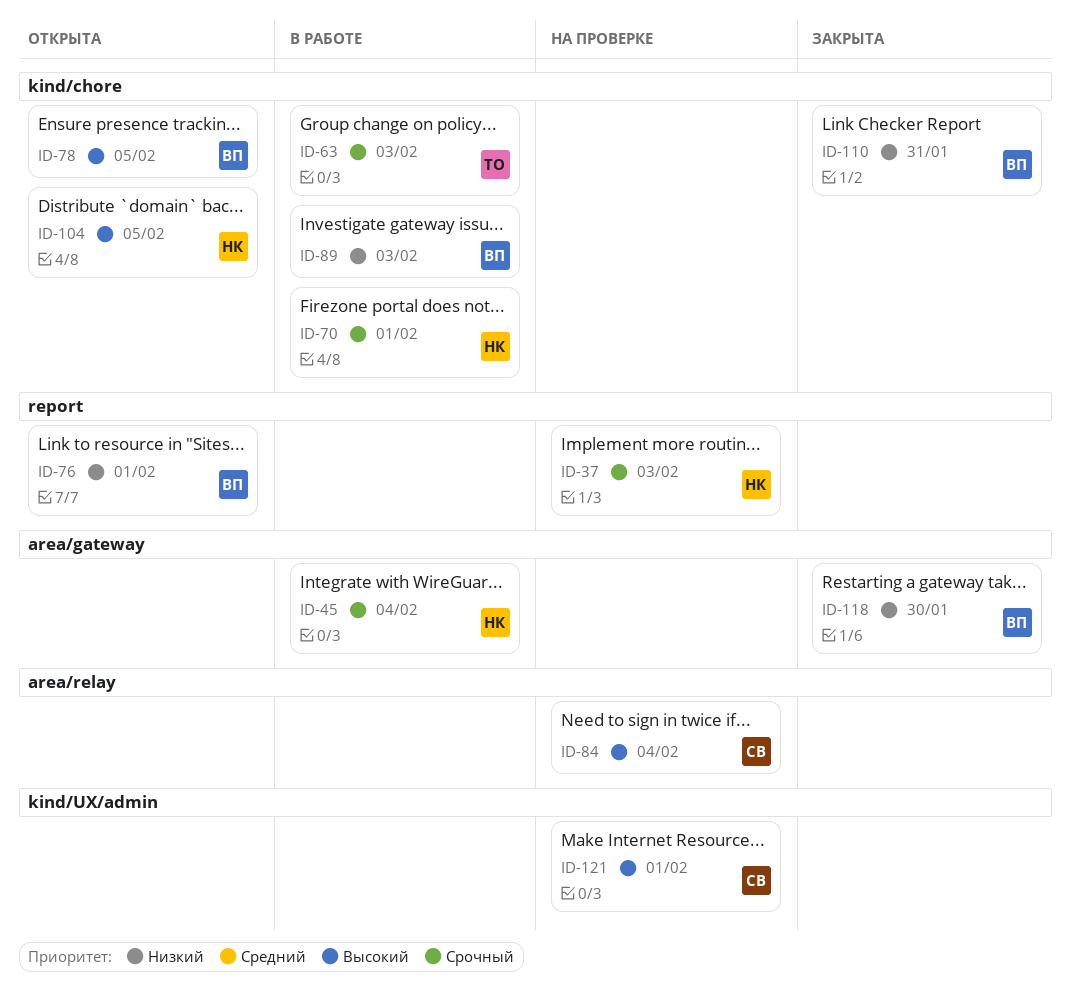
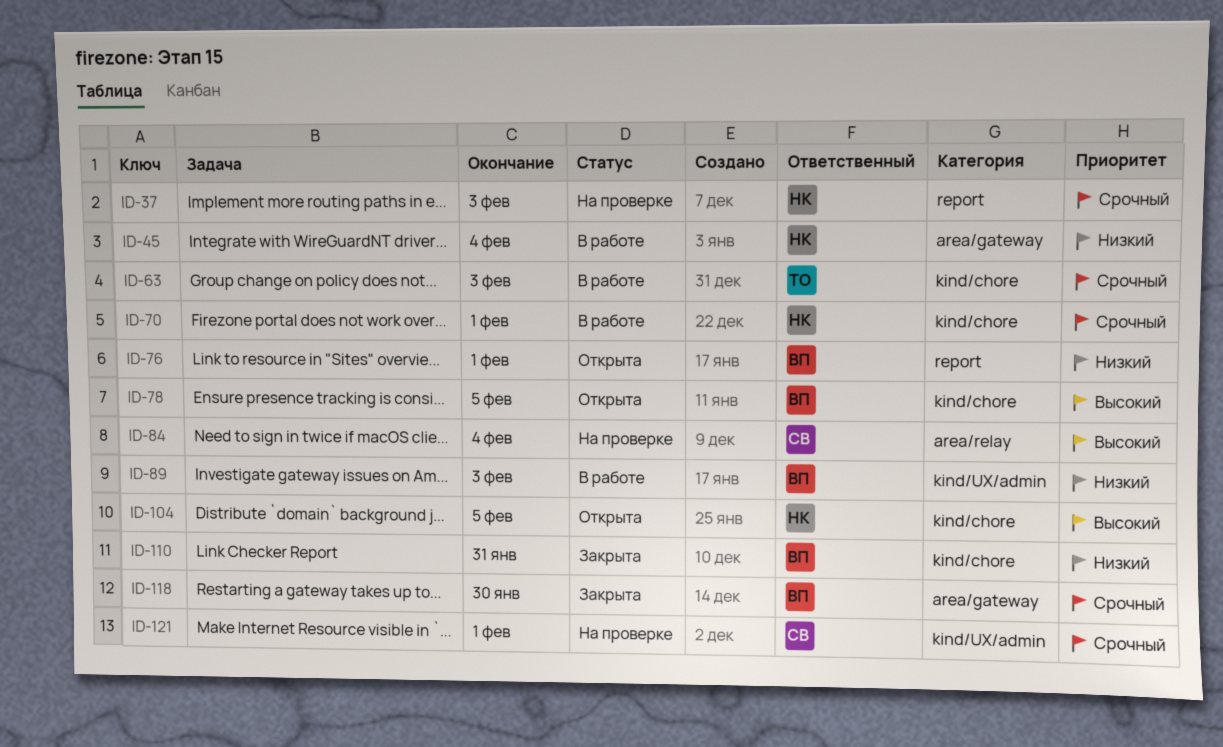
ID-45, priority: Срочный -> Низкий
ID-89, label: kind/chore -> kind/UX/admin
ID-118, priority: Низкий -> Срочный
ID-121, priority: Высокий -> Срочный

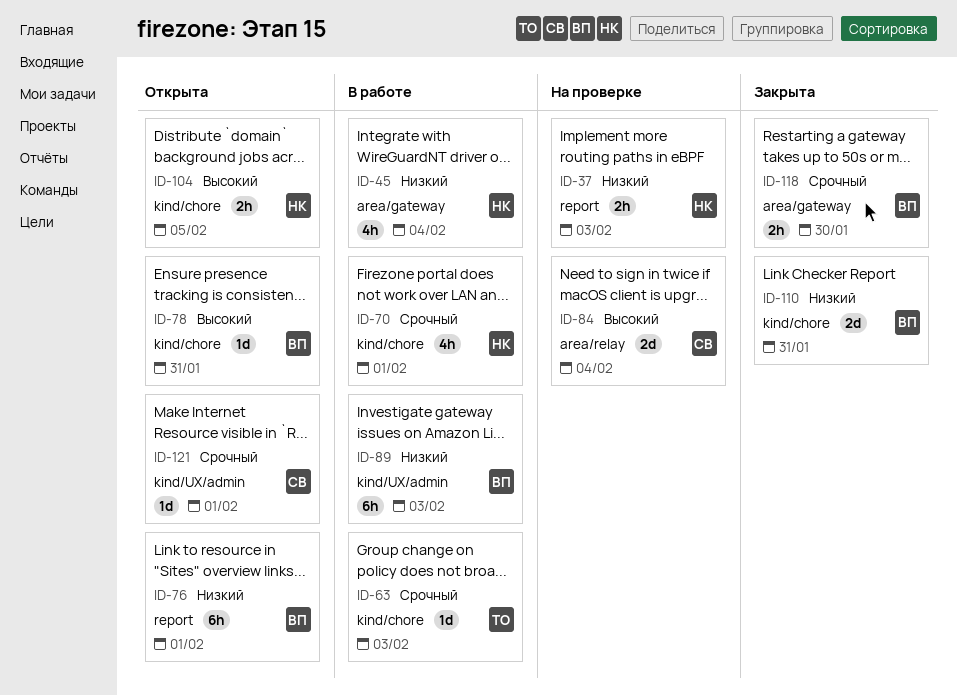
ID-37, priority: Срочный -> Низкий
ID-78, due: Feb 5 -> Jan 31
ID-121, status: На проверке -> Открыта

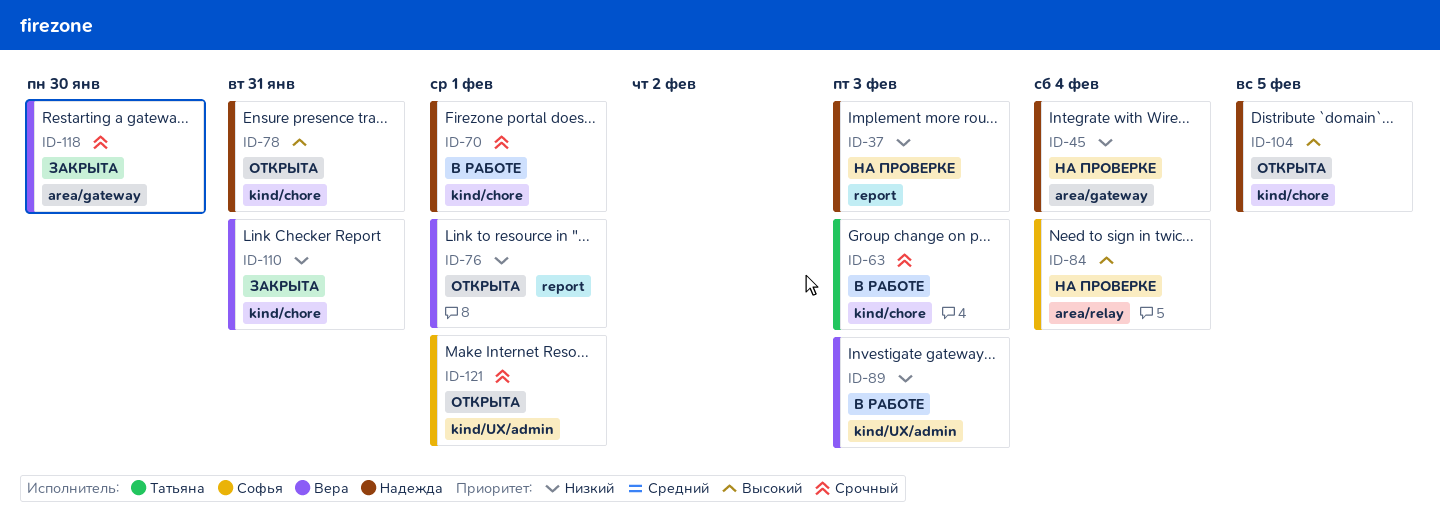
ID-45, status: В работе -> На проверке
ID-78, owner: Вера -> Надежда

